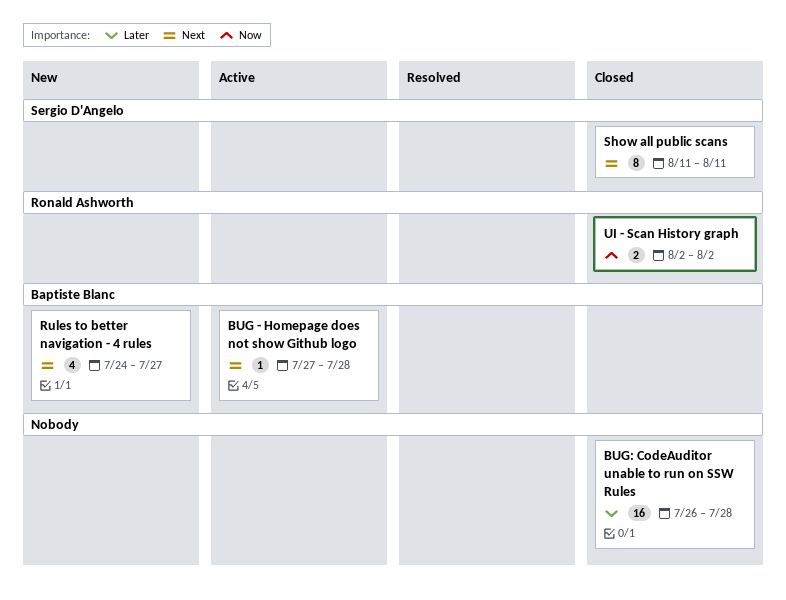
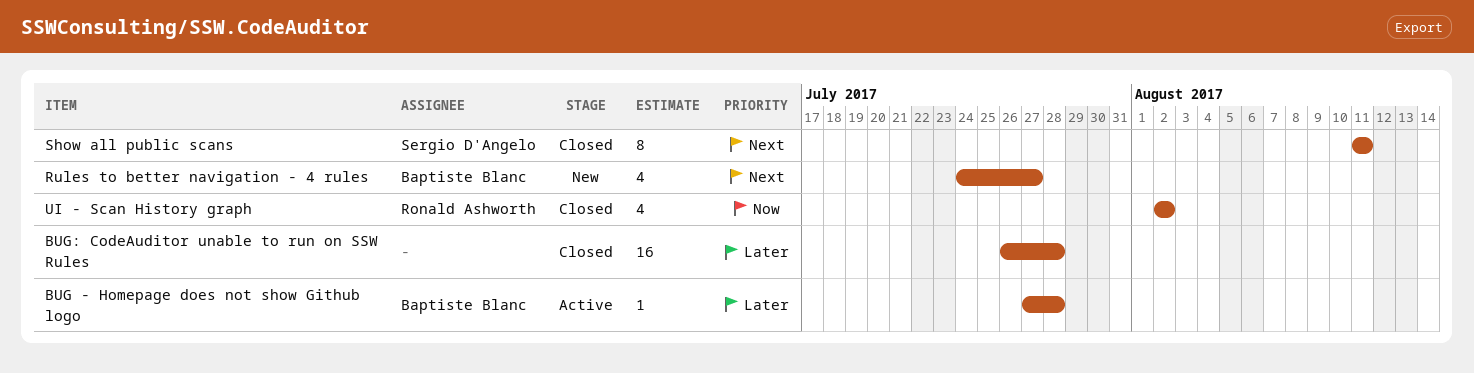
BUG - Homepage does not show Github logo, priority: Next -> Later
UI - Scan History graph, estimate: 2 -> 4

